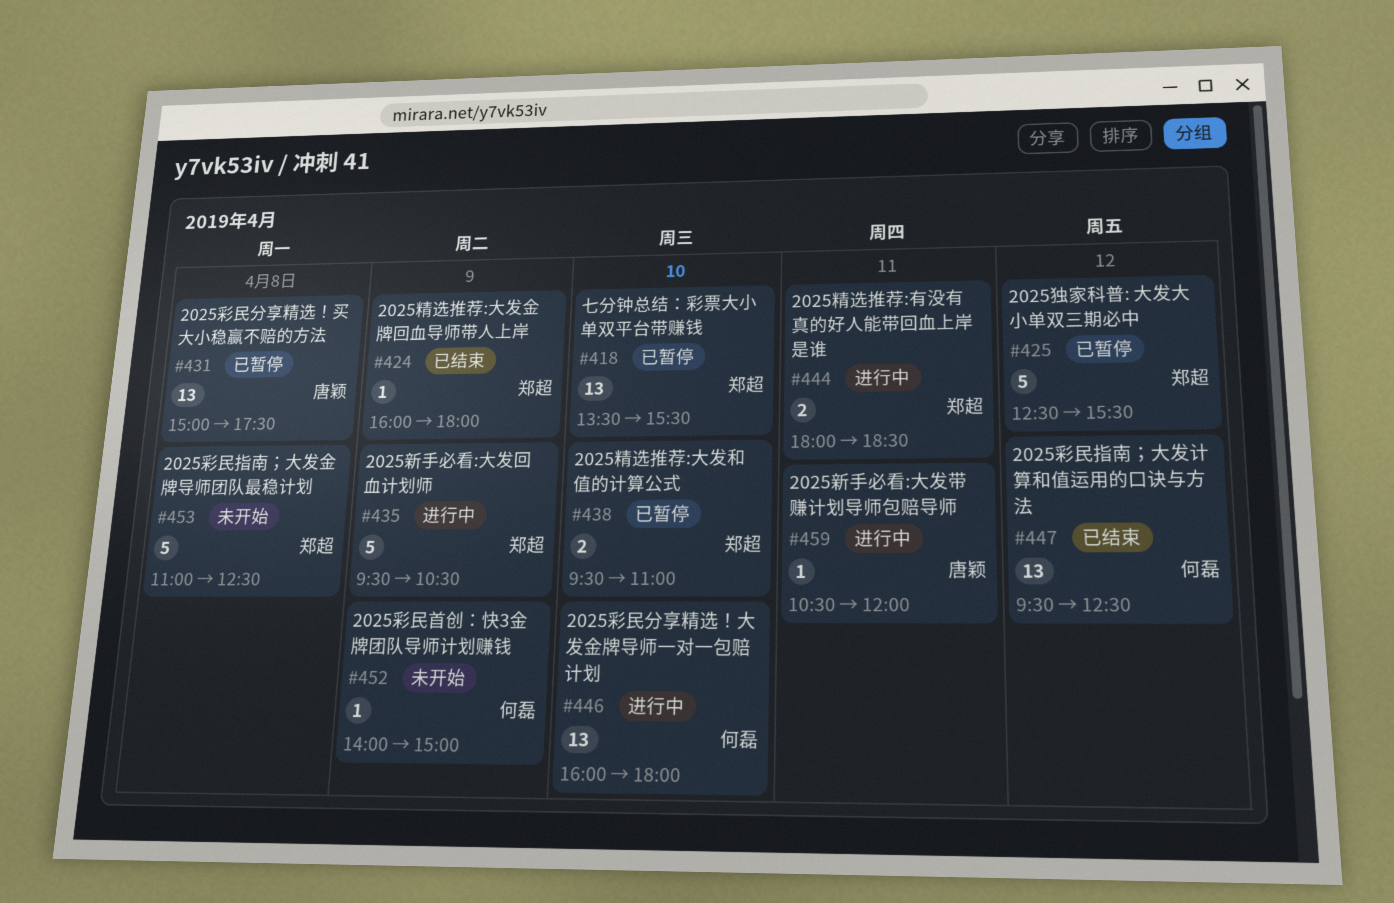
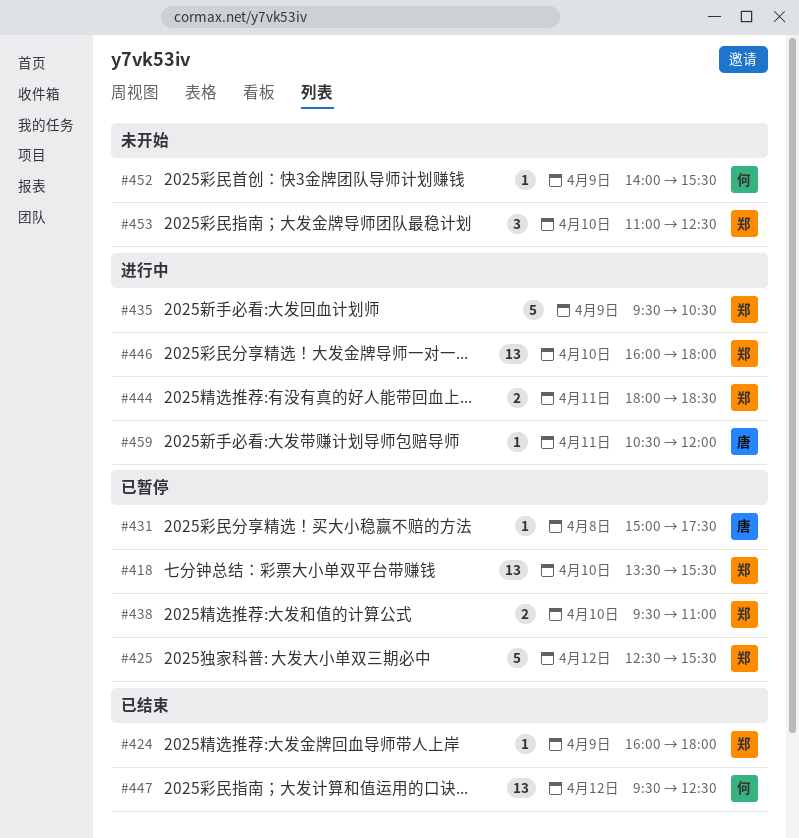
#431, estimate: 13 -> 1
#446, owner: 何磊 -> 郑超
#452, ends: 15:00 -> 15:30
#453, estimate: 5 -> 3
#453, day: Apr 8 -> Apr 10

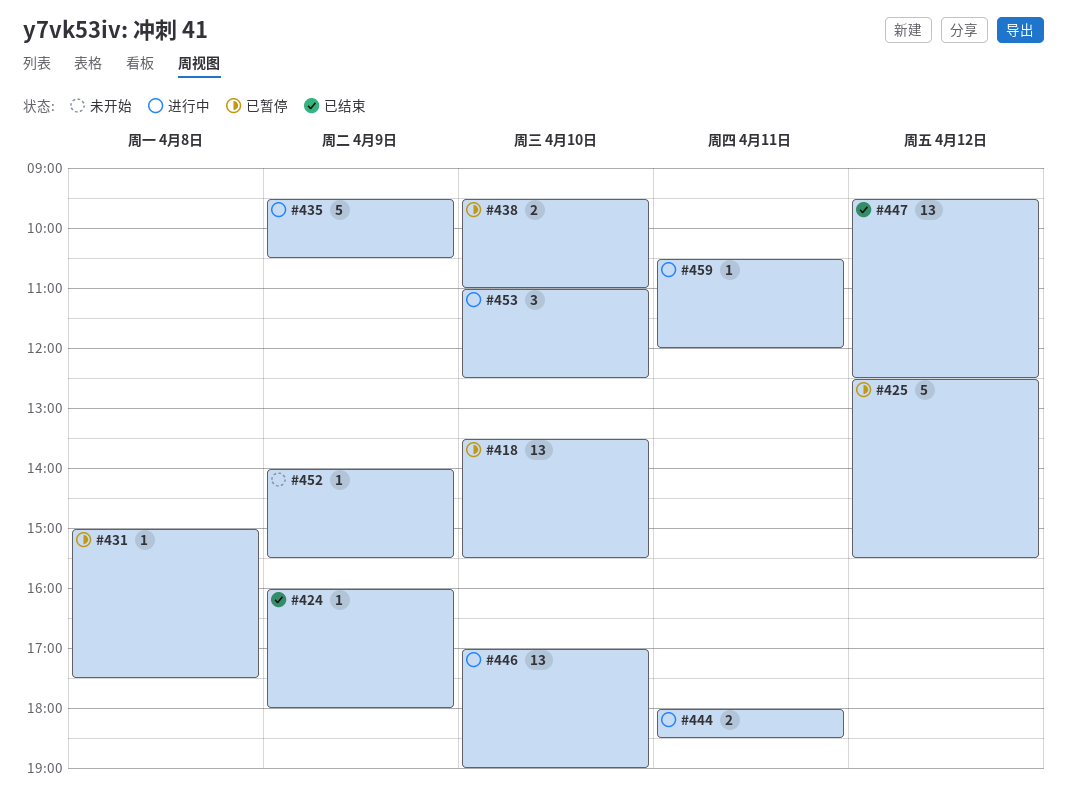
#446, begins: 16:00 -> 17:00
#446, ends: 18:00 -> 19:00
#453, status: 未开始 -> 进行中

